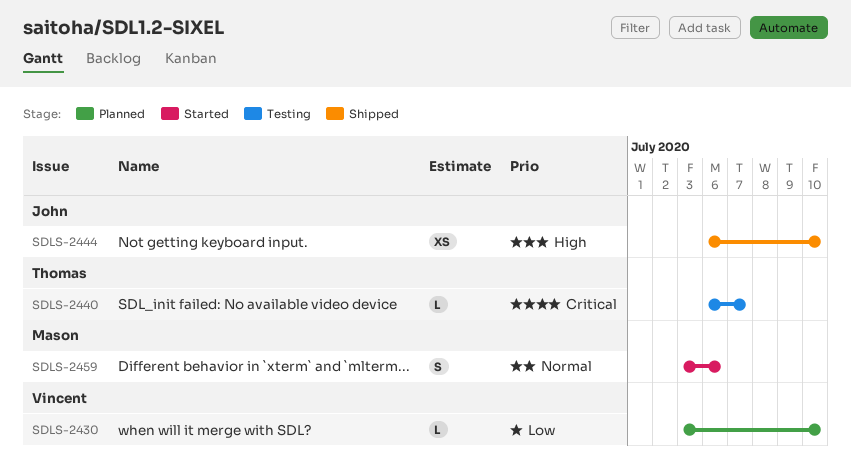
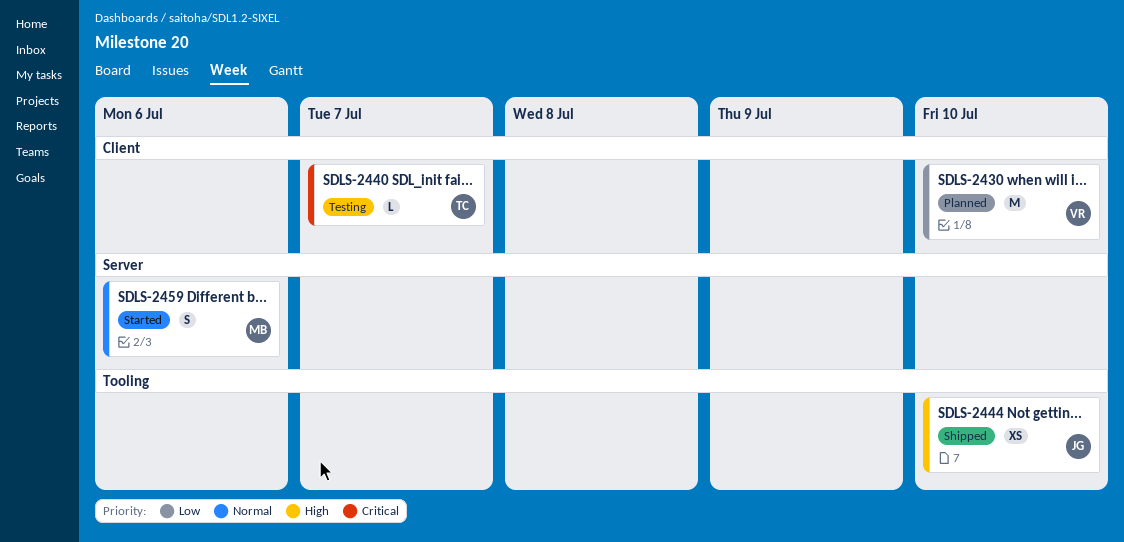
SDLS-2430, estimate: L -> M

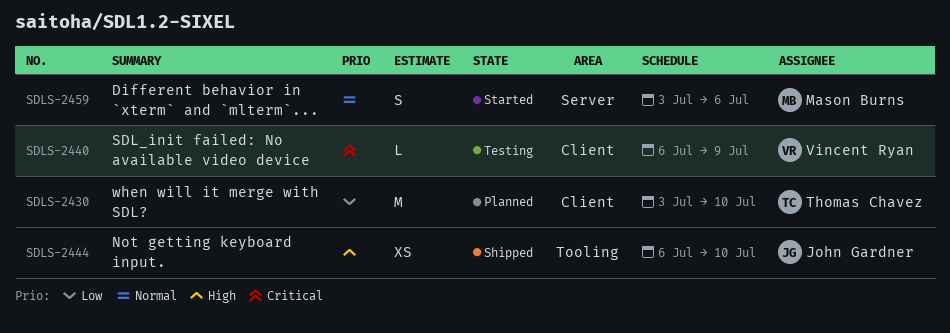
SDLS-2430, owner: Vincent Ryan -> Thomas Chavez
SDLS-2440, owner: Thomas Chavez -> Vincent Ryan
SDLS-2440, due: Jul 7 -> Jul 9

